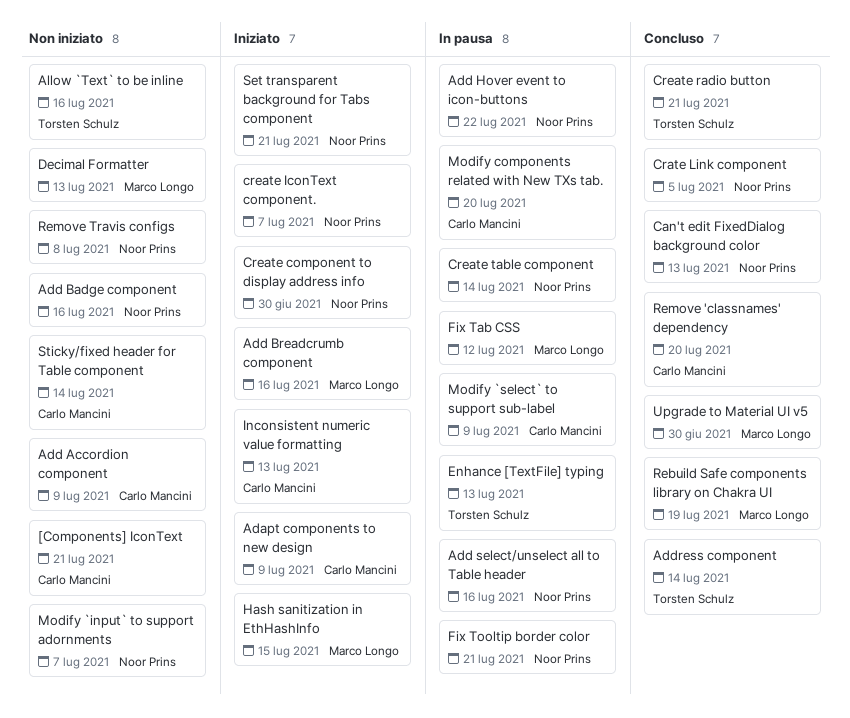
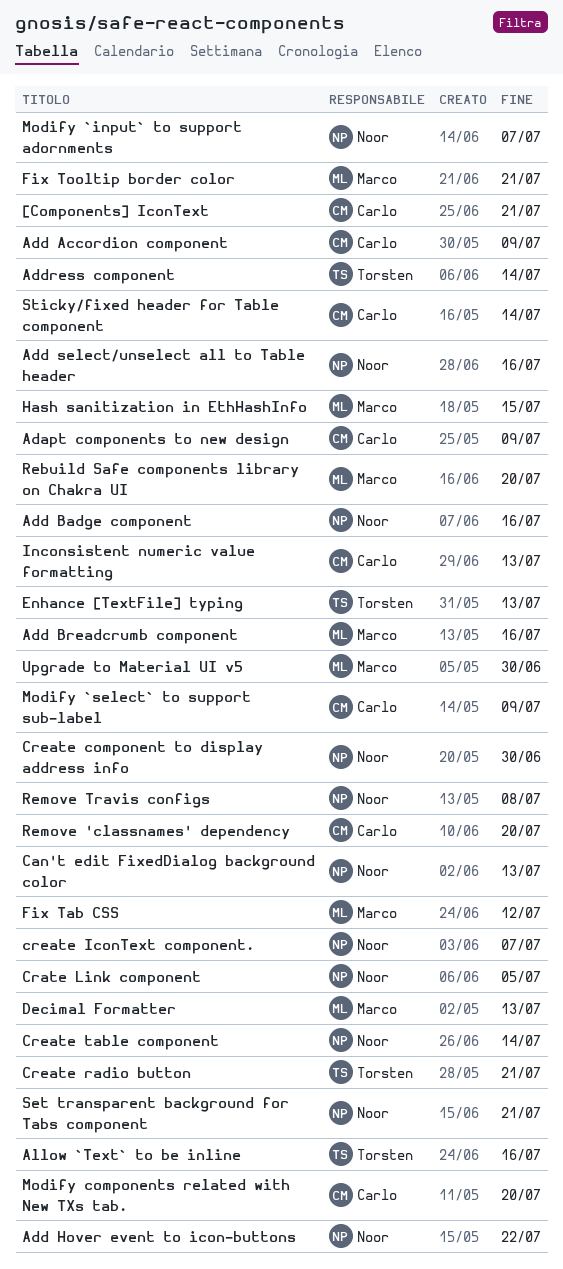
Fix Tooltip border color, owner: Noor Prins -> Marco Longo
Rebuild Safe components library on Chakra UI, due: Jul 19 -> Jul 20

